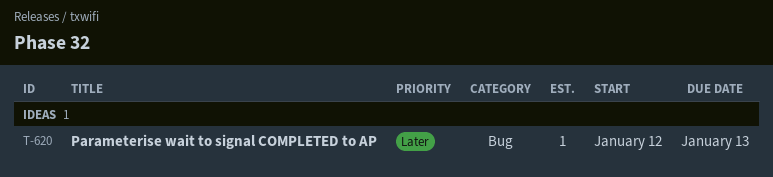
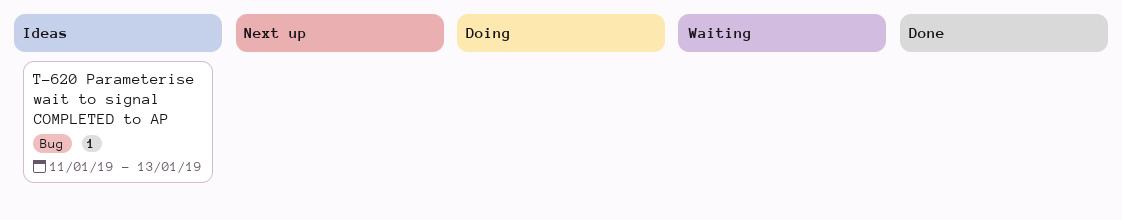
T-620, start: Jan 12 -> Jan 11

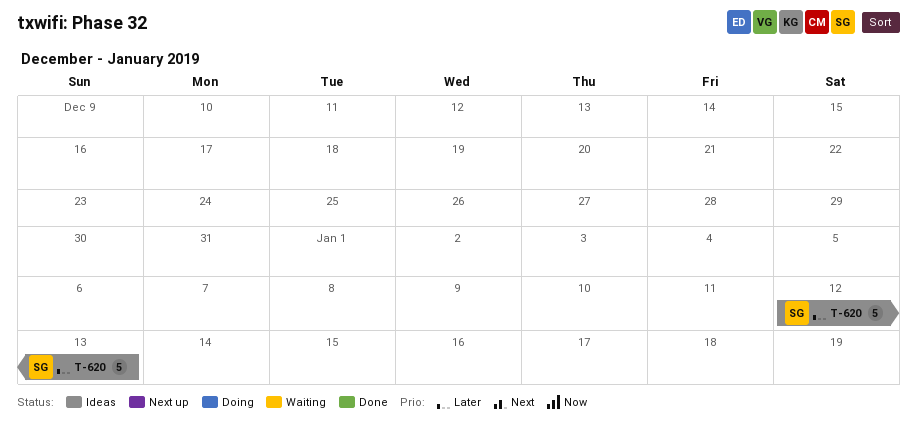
T-620, estimate: 1 -> 5
T-620, start: Jan 11 -> Jan 12

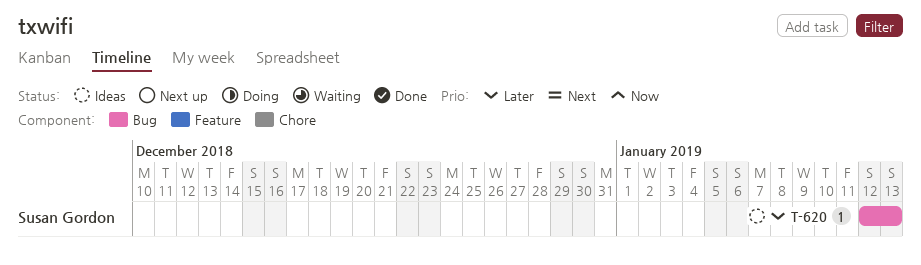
T-620, estimate: 5 -> 1

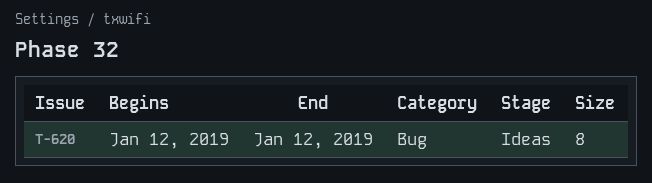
T-620, estimate: 1 -> 8
T-620, due: Jan 13 -> Jan 12

